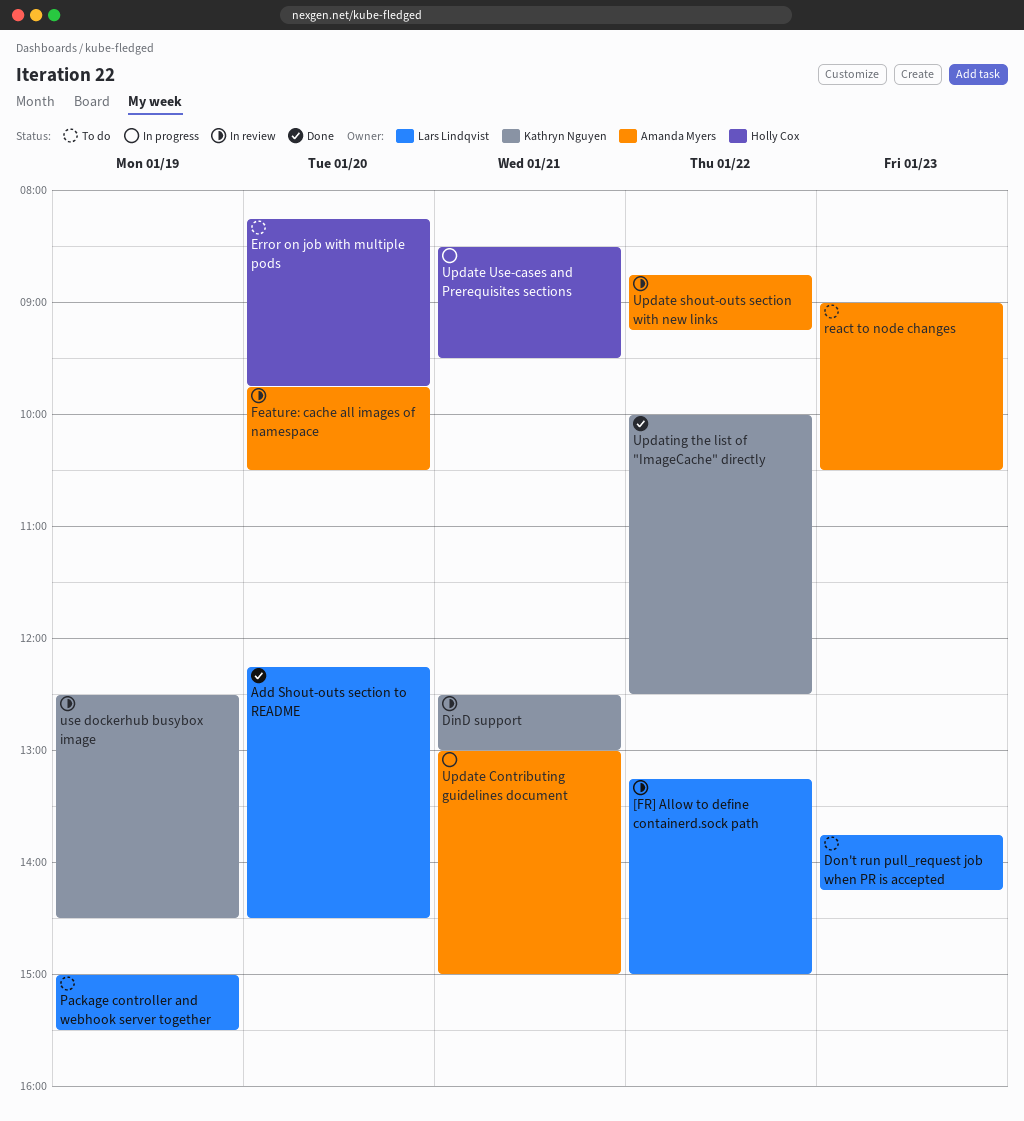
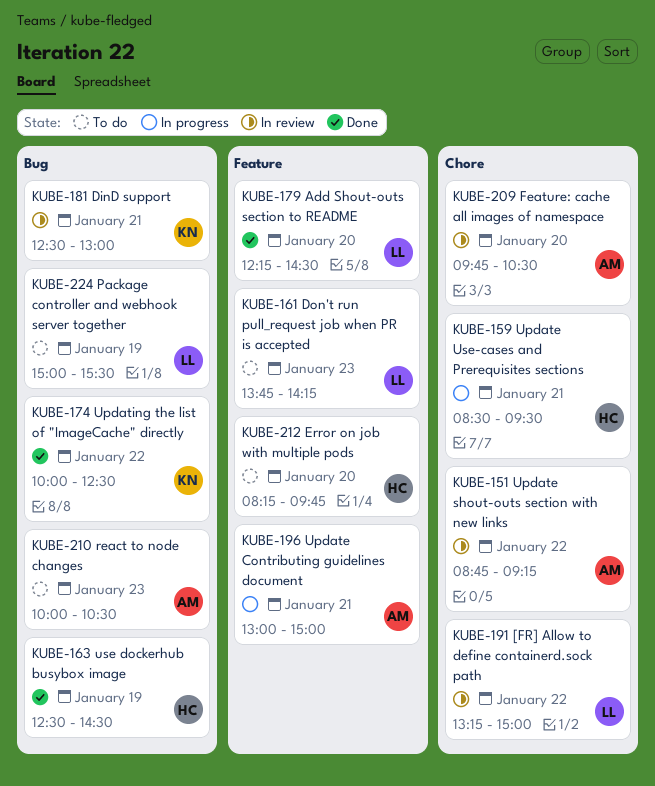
react to node changes, begins: 09:00 -> 10:00
use dockerhub busybox image, status: In review -> Done
use dockerhub busybox image, owner: Kathryn Nguyen -> Holly Cox

